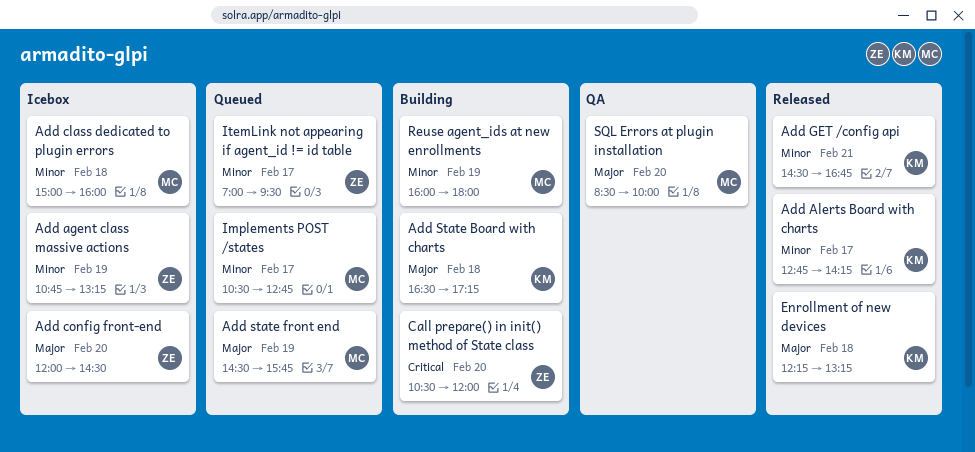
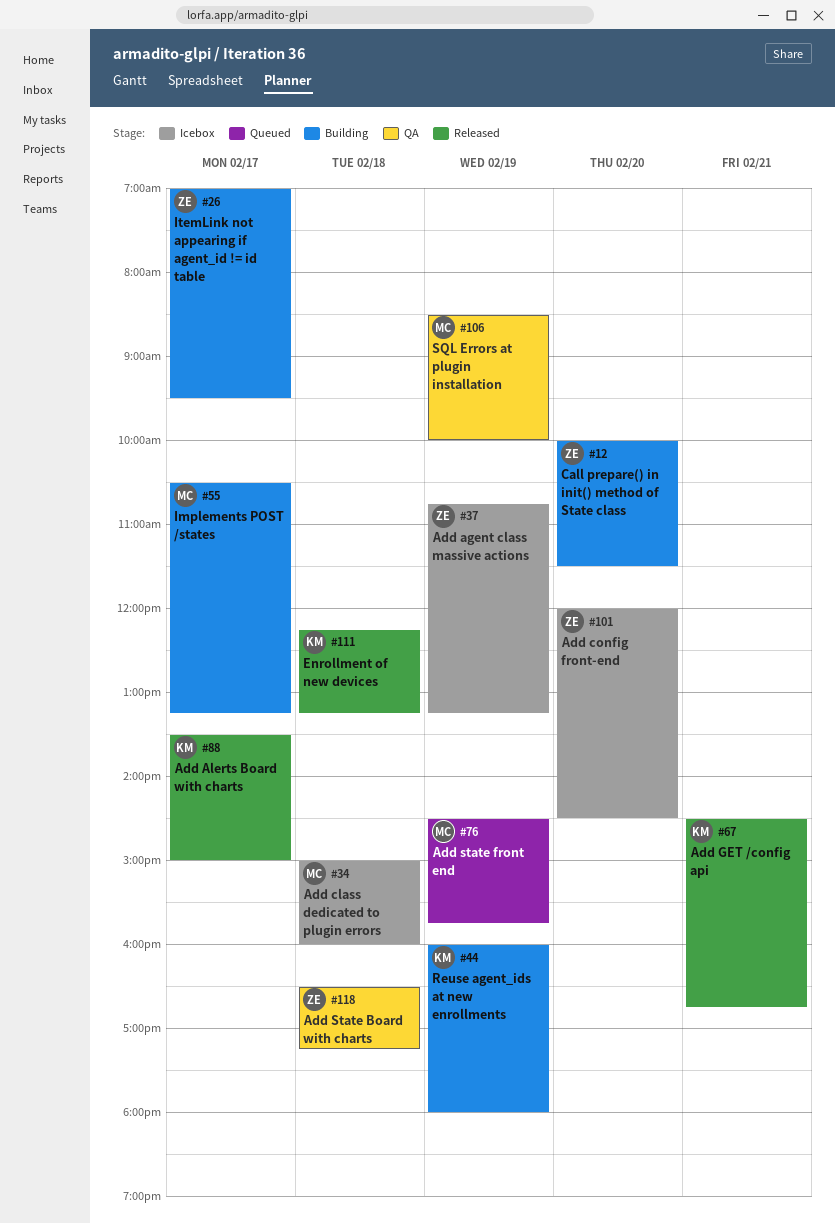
Add Alerts Board with charts, begins: 12:45 -> 13:30
Add Alerts Board with charts, ends: 14:15 -> 15:00
Add State Board with charts, status: Building -> QA
Add State Board with charts, owner: KM -> ZE
Call prepare() in init() method of State class, begins: 10:30 -> 10:00
Call prepare() in init() method of State class, ends: 12:00 -> 11:30
Implements POST /states, status: Queued -> Building
Implements POST /states, ends: 12:45 -> 13:15
ItemLink not appearing if agent_id != id table, status: Queued -> Building
Reuse agent_ids at new enrollments, owner: MC -> KM
SQL Errors at plugin installation, day: Feb 20 -> Feb 19

